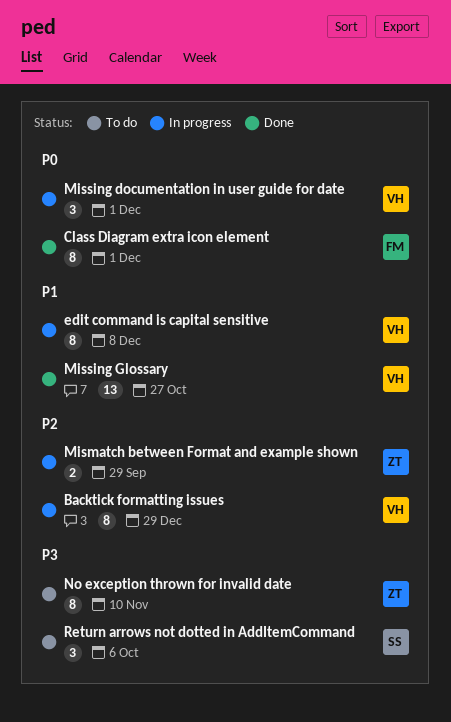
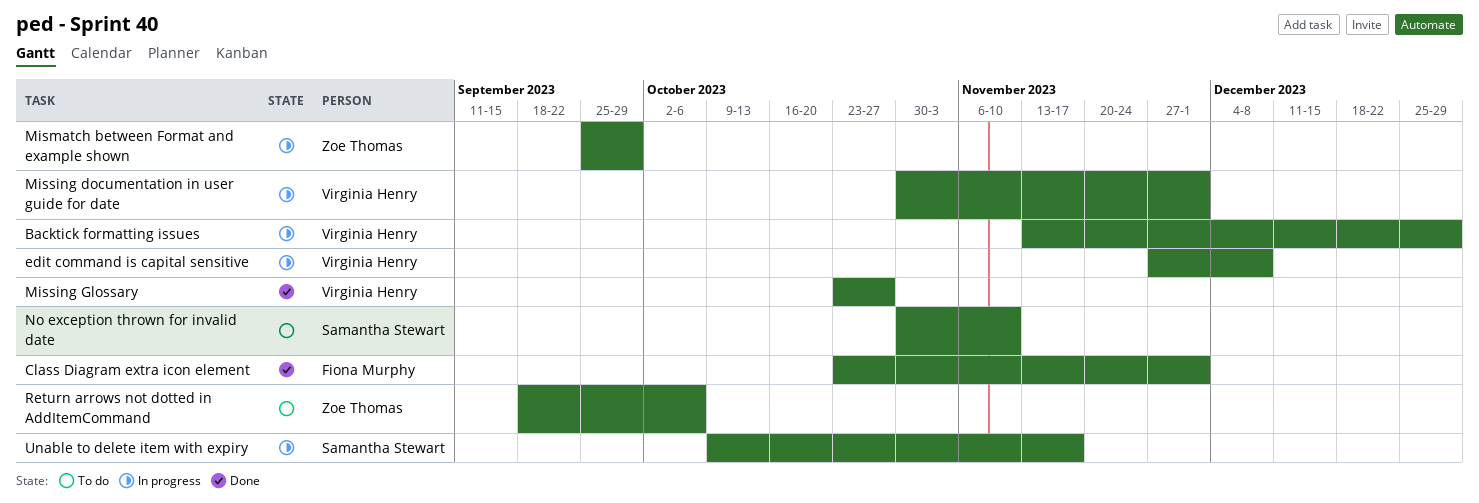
No exception thrown for invalid date, owner: Zoe Thomas -> Samantha Stewart
Return arrows not dotted in AddItemCommand, owner: Samantha Stewart -> Zoe Thomas
Unable to delete item with expiry: none -> present

